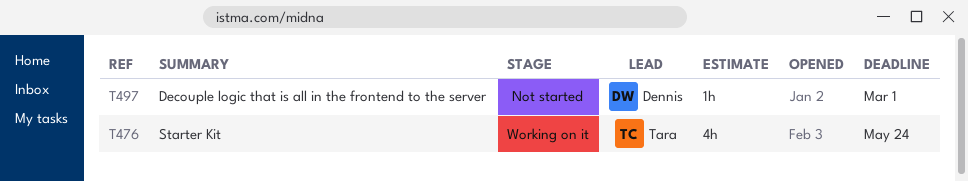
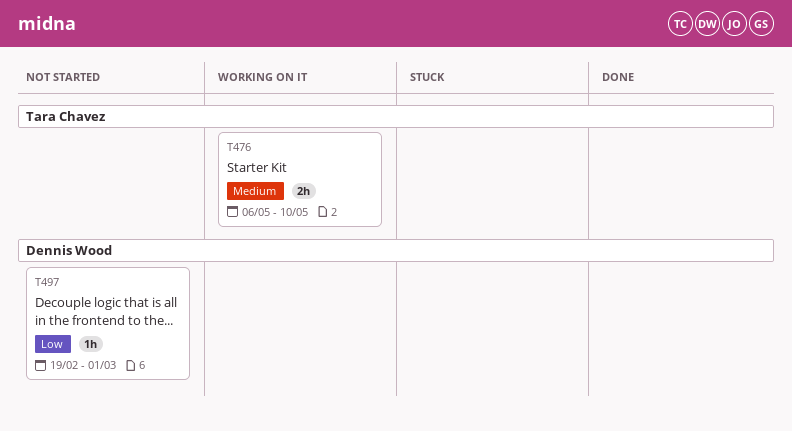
T476, estimate: 4h -> 2h
T476, due: May 24 -> May 10

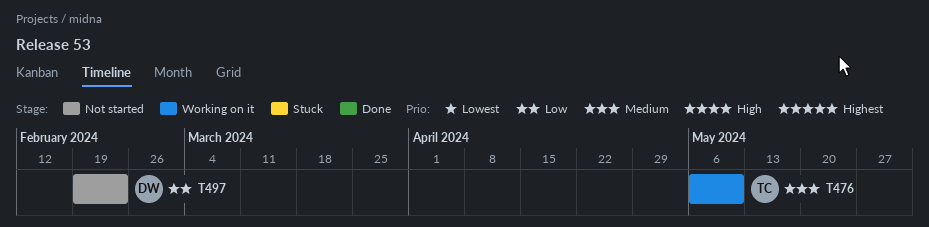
T497, due: Mar 1 -> Feb 23

